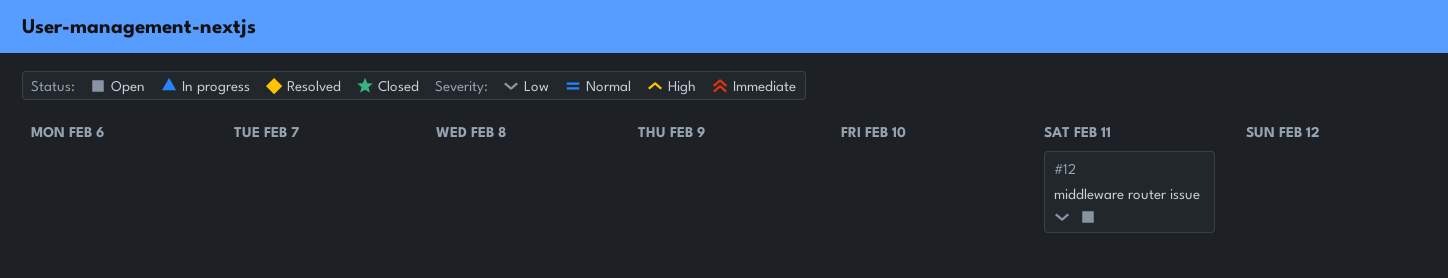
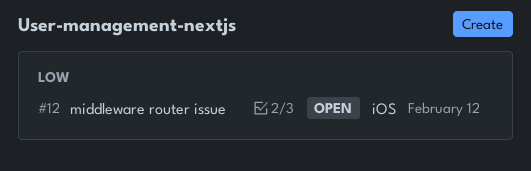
#12, due: Feb 11 -> Feb 12

